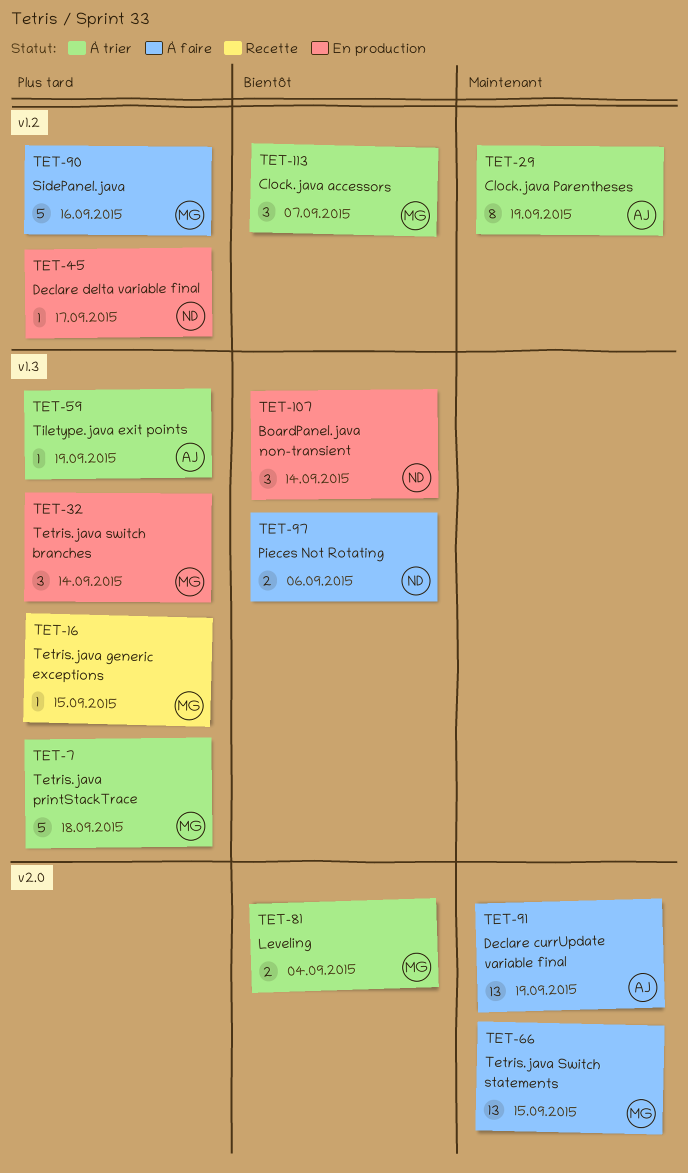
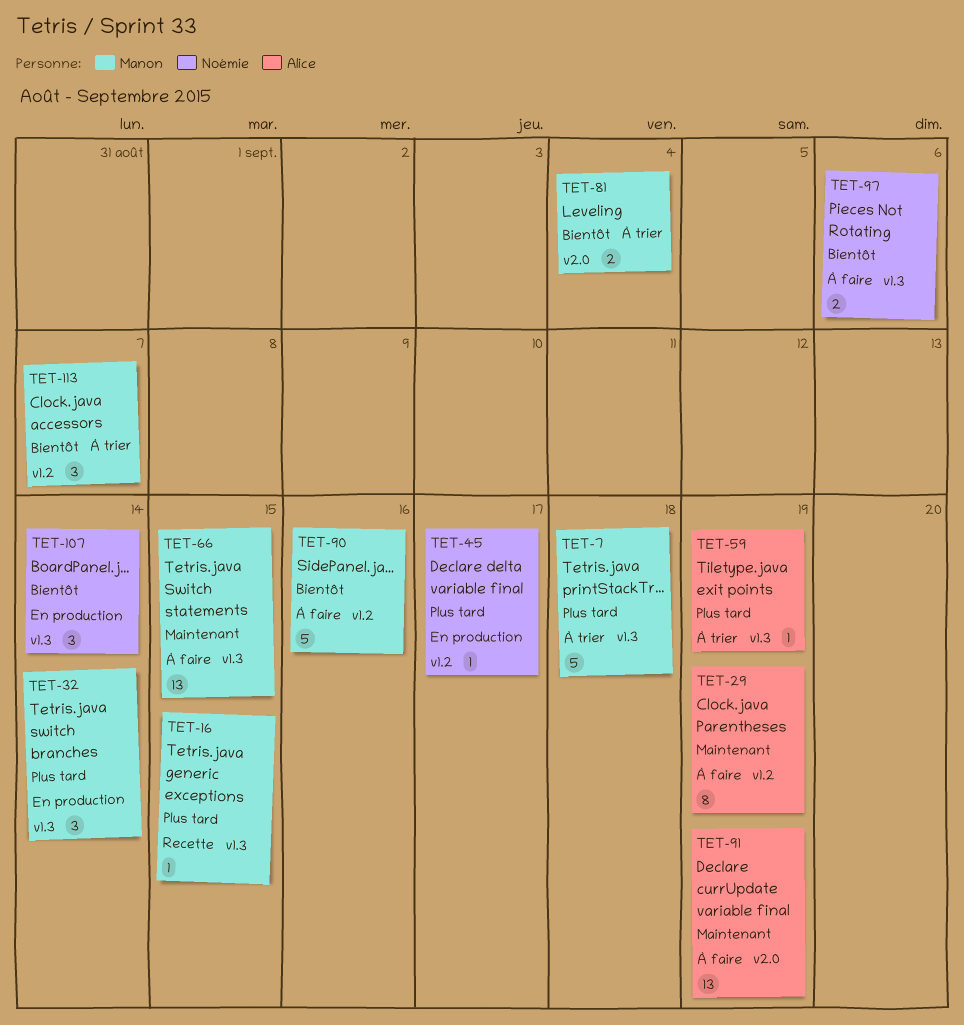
TET-29, status: À trier -> À faire
TET-66, label: v2.0 -> v1.3
TET-90, priority: Plus tard -> Bientôt

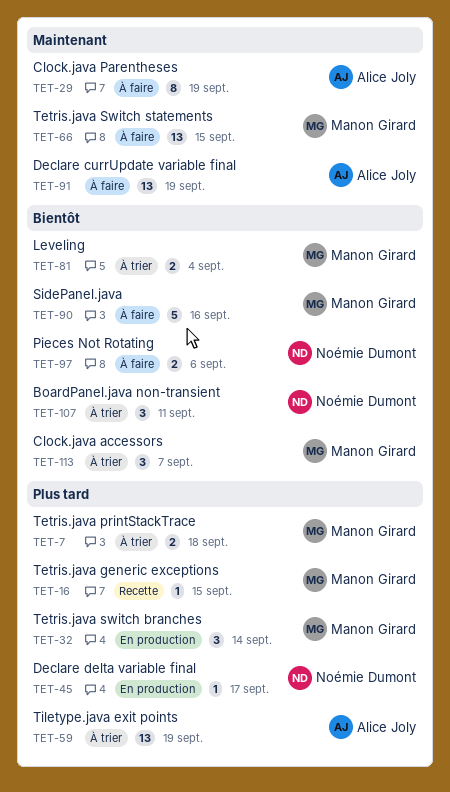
TET-7, estimate: 5 -> 2
TET-59, estimate: 1 -> 13
TET-107, status: En production -> À trier
TET-107, due: Sep 14 -> Sep 11

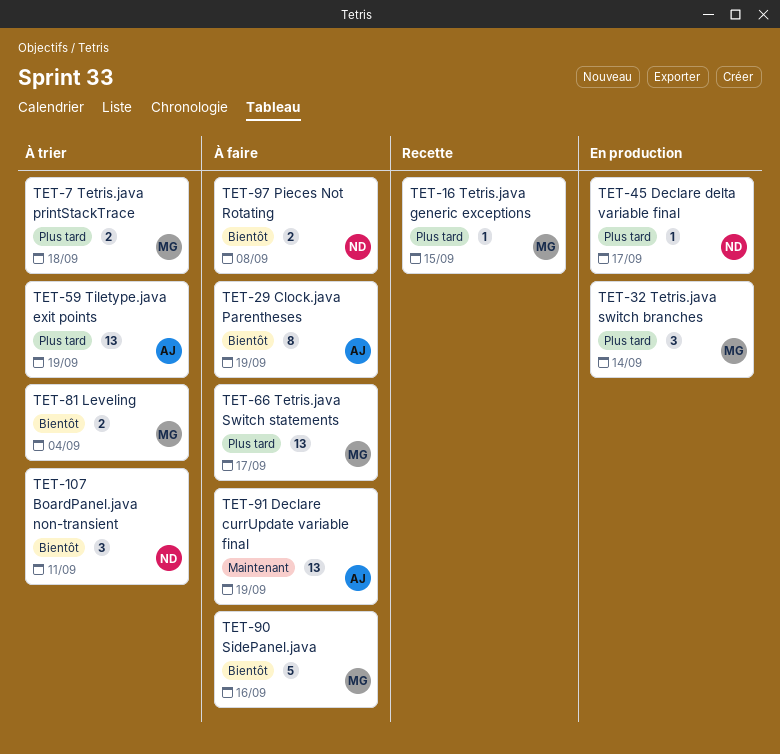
TET-29, priority: Maintenant -> Bientôt
TET-66, priority: Maintenant -> Plus tard
TET-66, due: Sep 15 -> Sep 17
TET-97, due: Sep 6 -> Sep 8
TET-113: present -> none

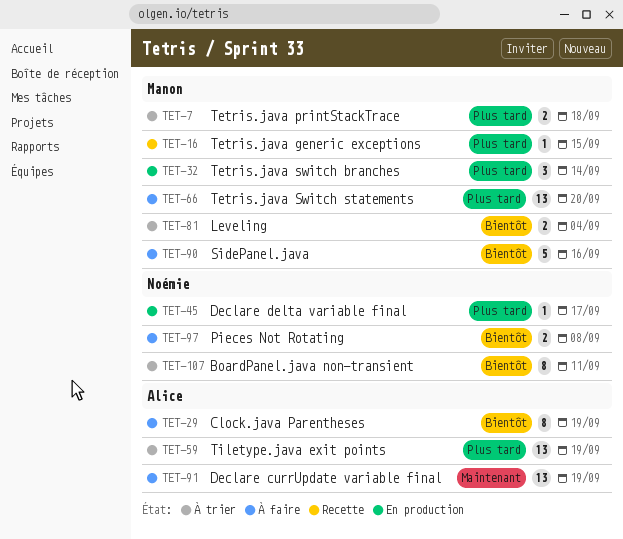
TET-66, due: Sep 17 -> Sep 20
TET-107, estimate: 3 -> 8

